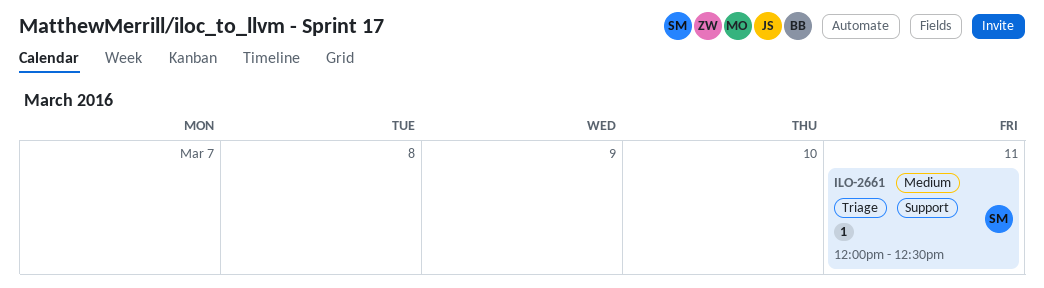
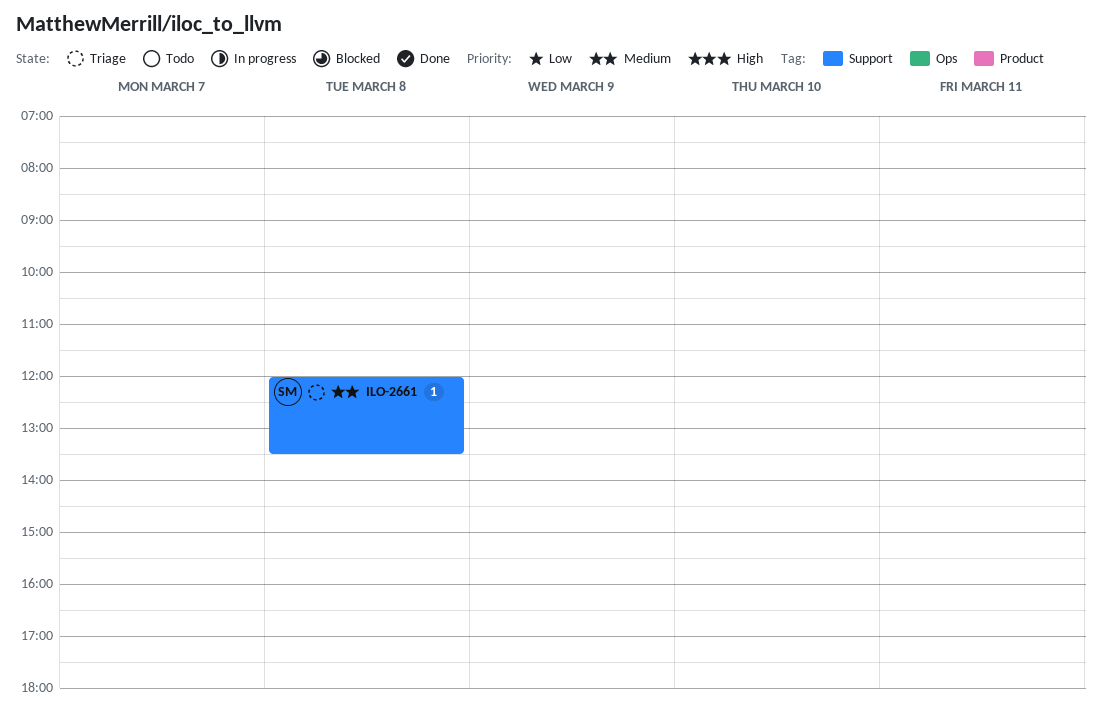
ILO-2661, day: Mar 11 -> Mar 8
ILO-2661, ends: 12:30 -> 13:30

